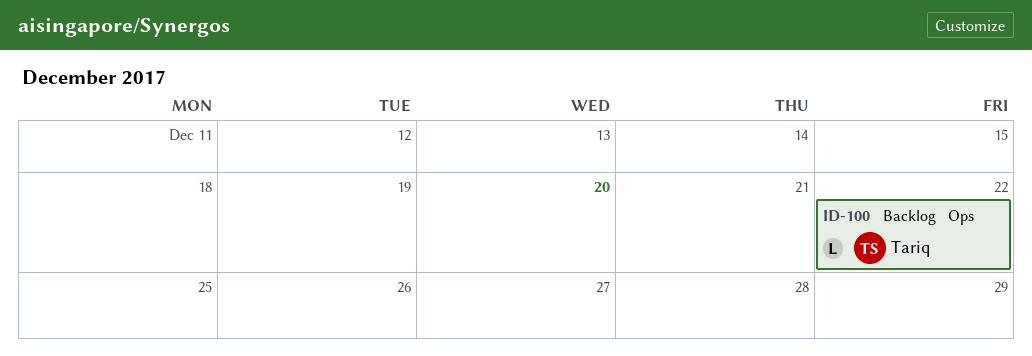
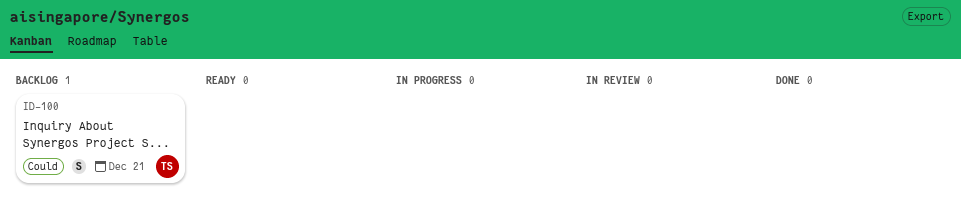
ID-100, estimate: L -> S
ID-100, due: Dec 22 -> Dec 21

